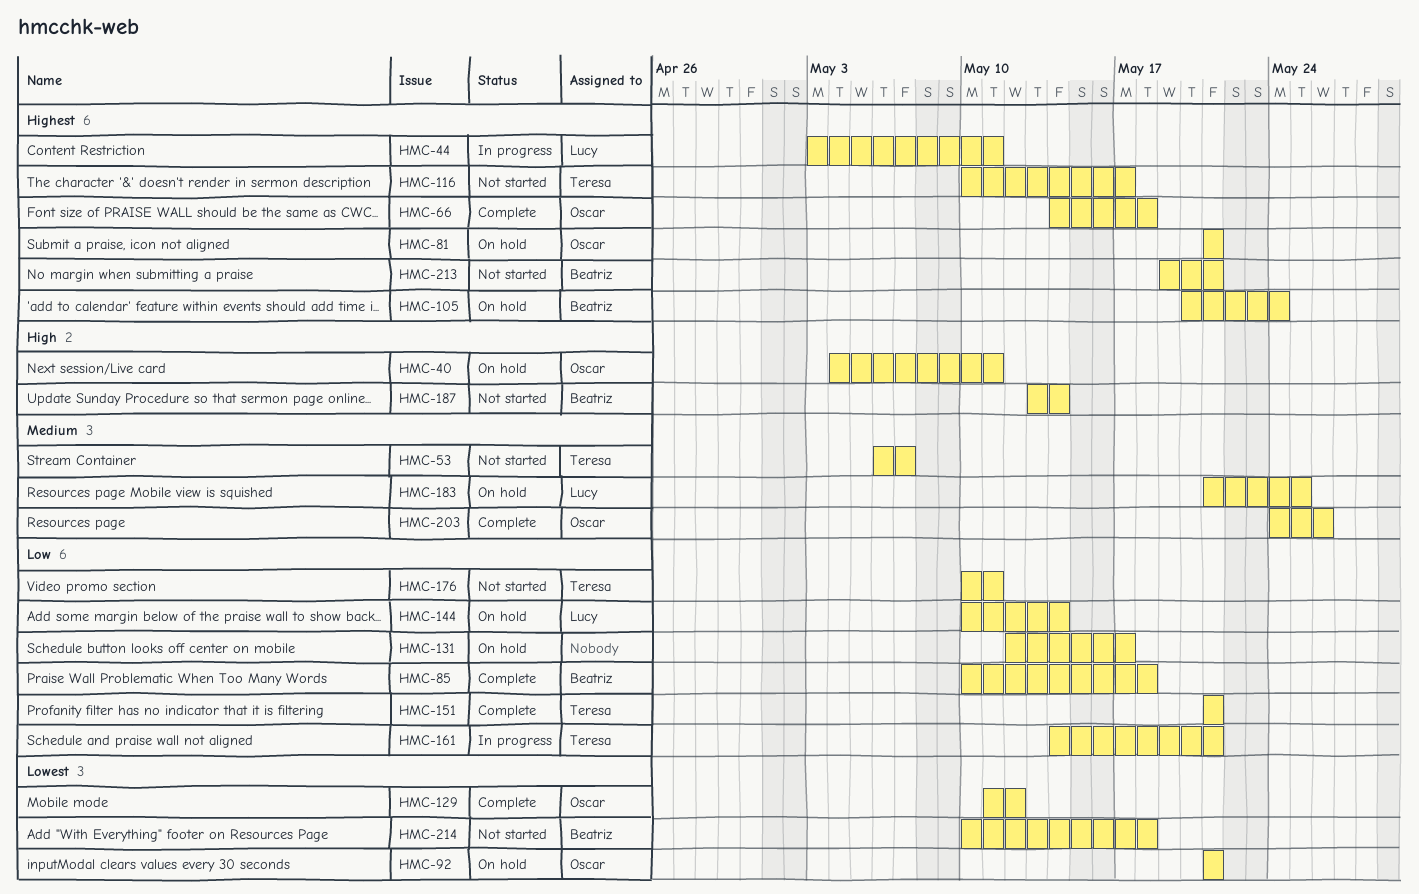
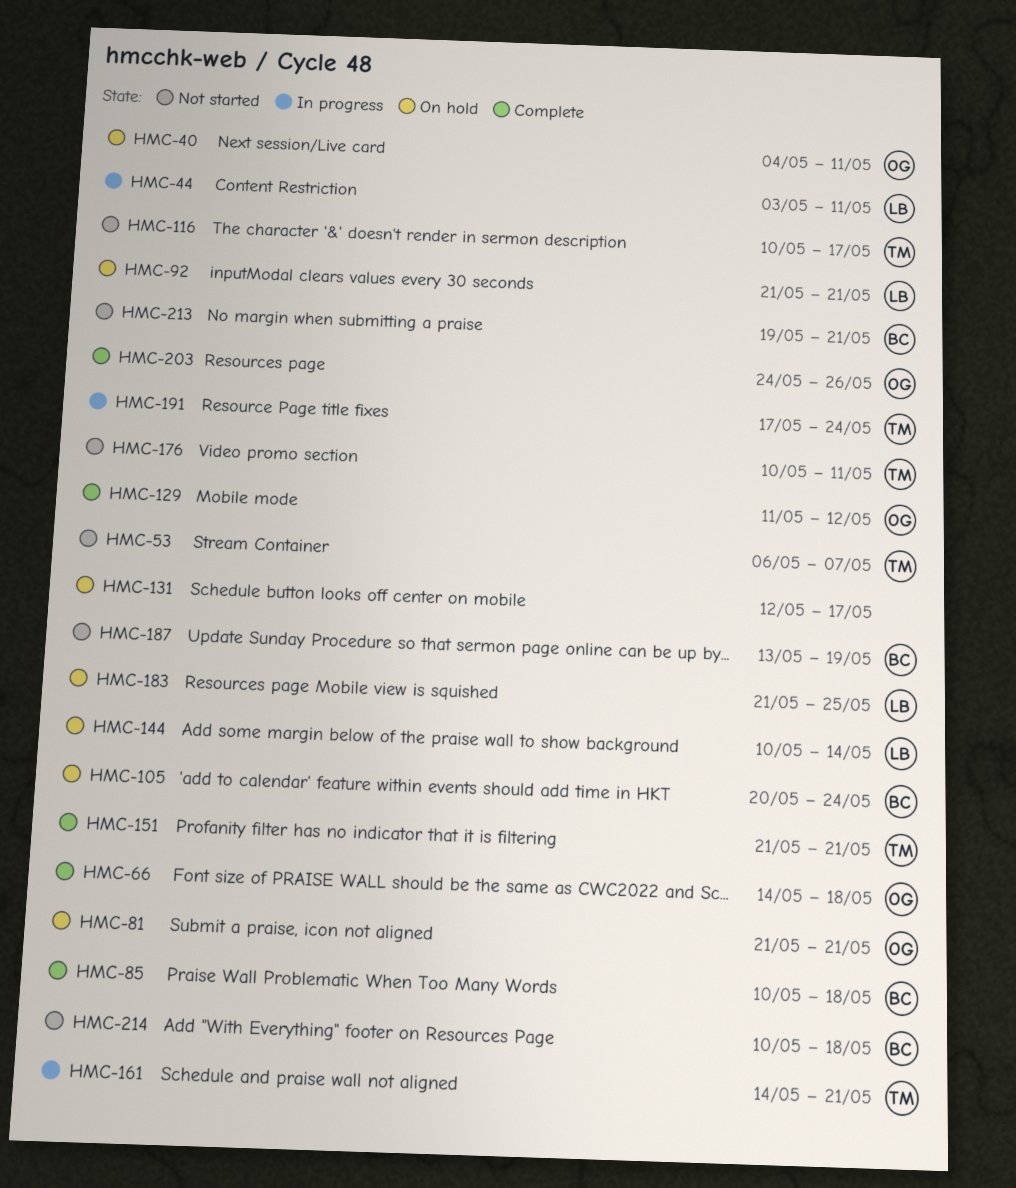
HMC-92, owner: Oscar -> Lucy
HMC-187, due: May 14 -> May 19
HMC-191: none -> present

